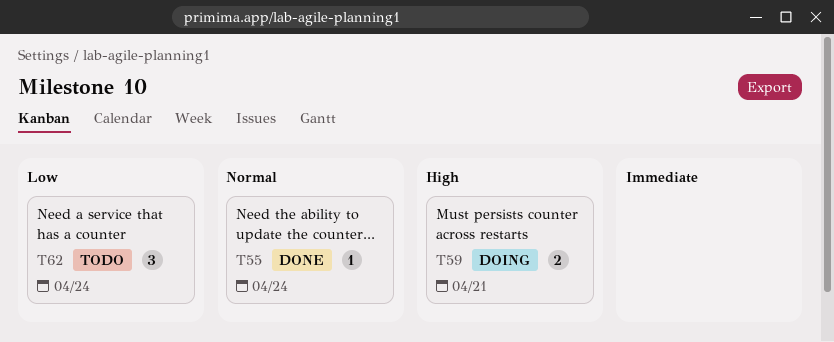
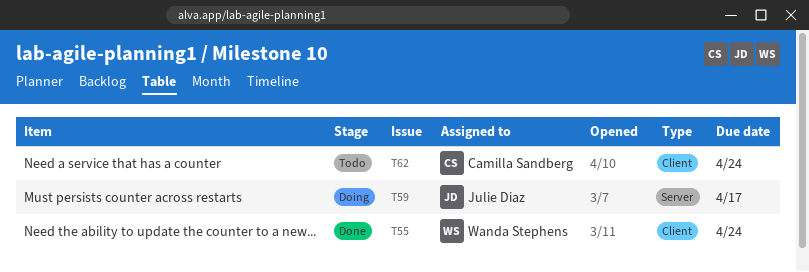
T59, due: Apr 21 -> Apr 17

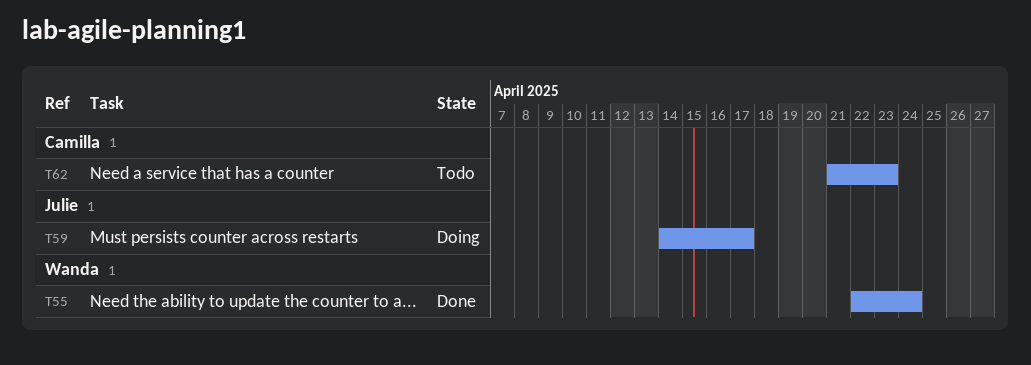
T62, due: Apr 24 -> Apr 23

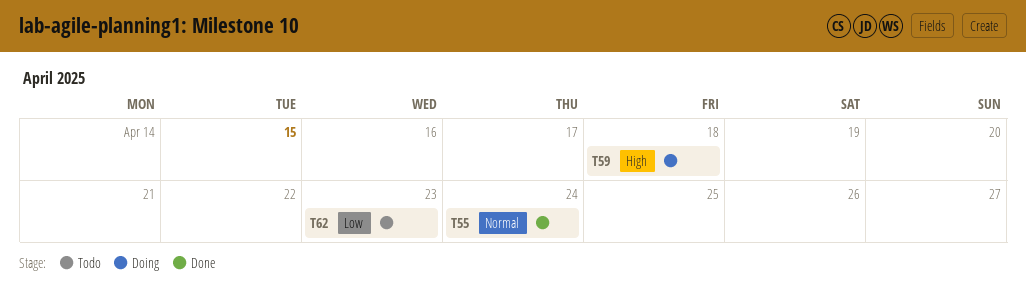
T59, due: Apr 17 -> Apr 18

